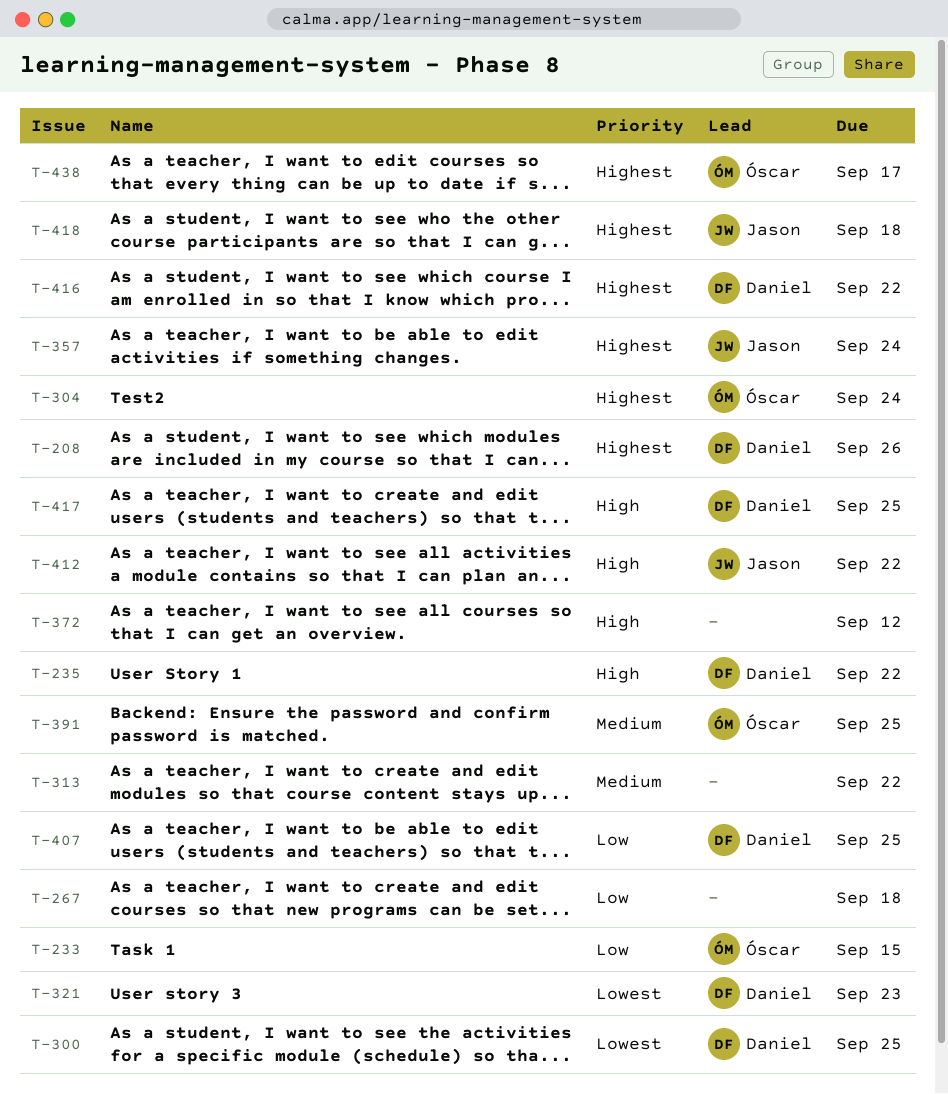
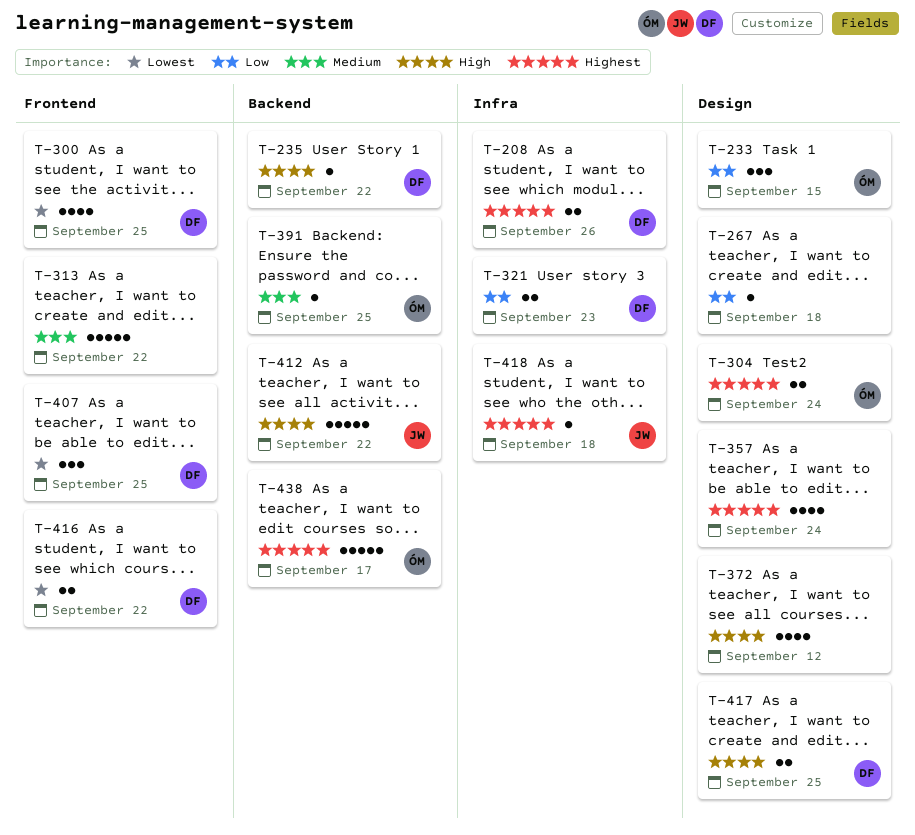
T-321, priority: Lowest -> Low
T-357, owner: Jason -> none
T-407, priority: Low -> Lowest
T-416, priority: Highest -> Lowest

